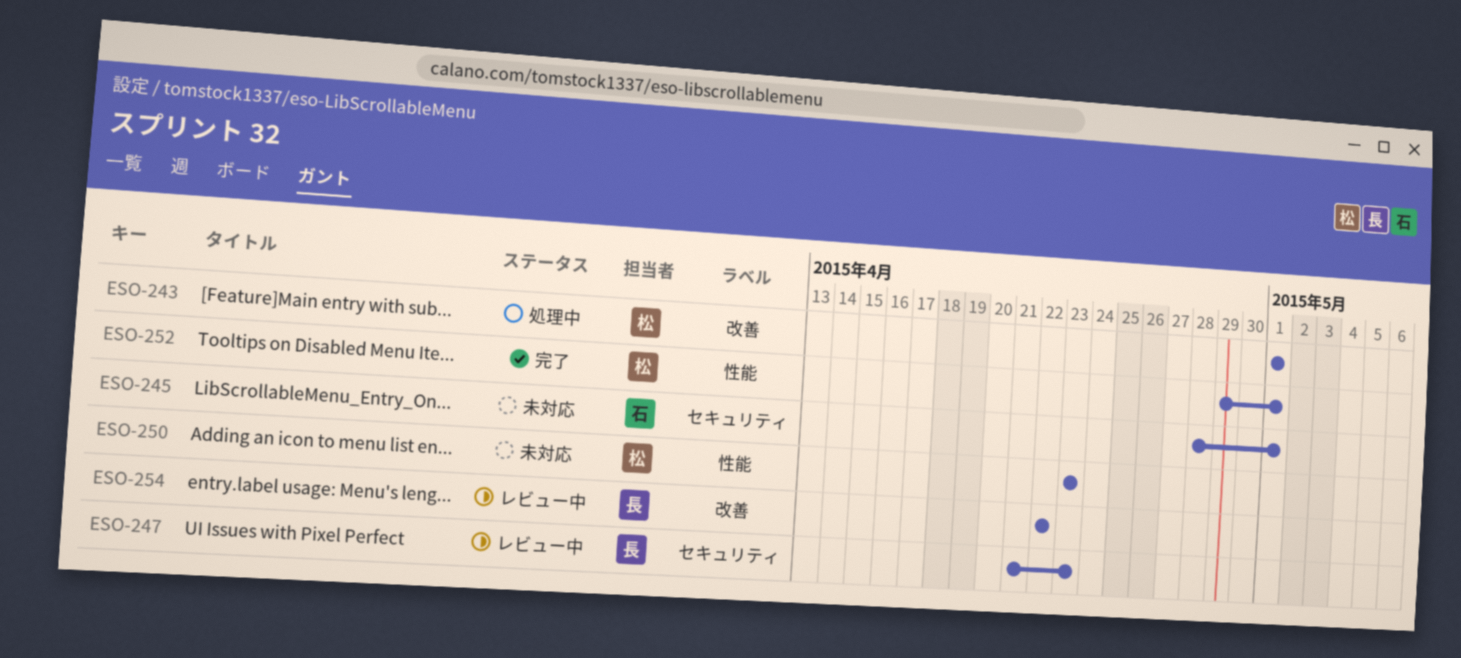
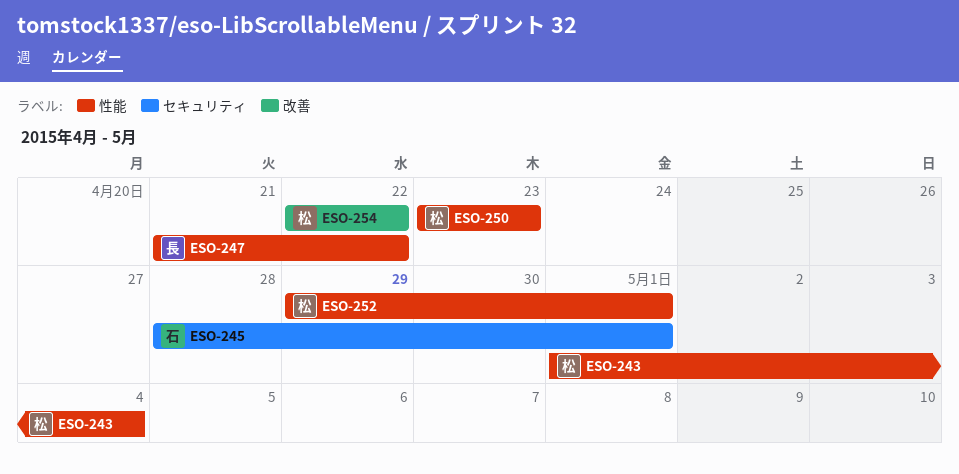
ESO-243, label: 改善 -> 性能
ESO-243, due: May 1 -> May 4
ESO-247, label: セキュリティ -> 性能
ESO-247, due: Apr 23 -> Apr 22
ESO-254, owner: 長 -> 松

